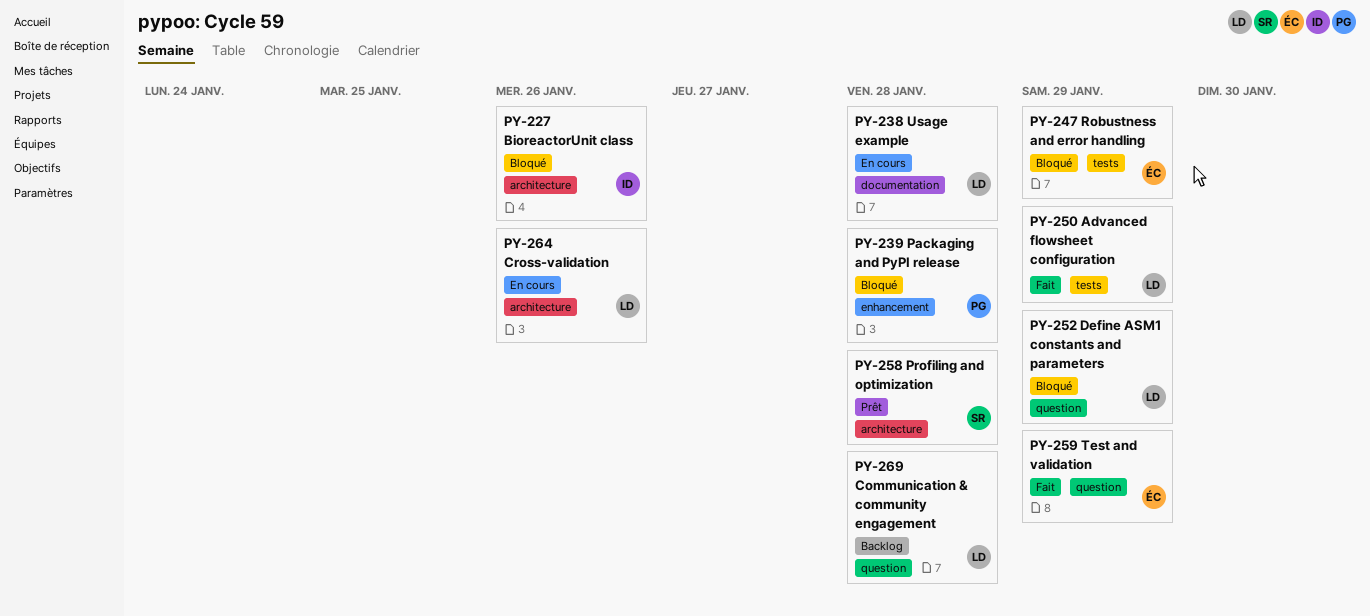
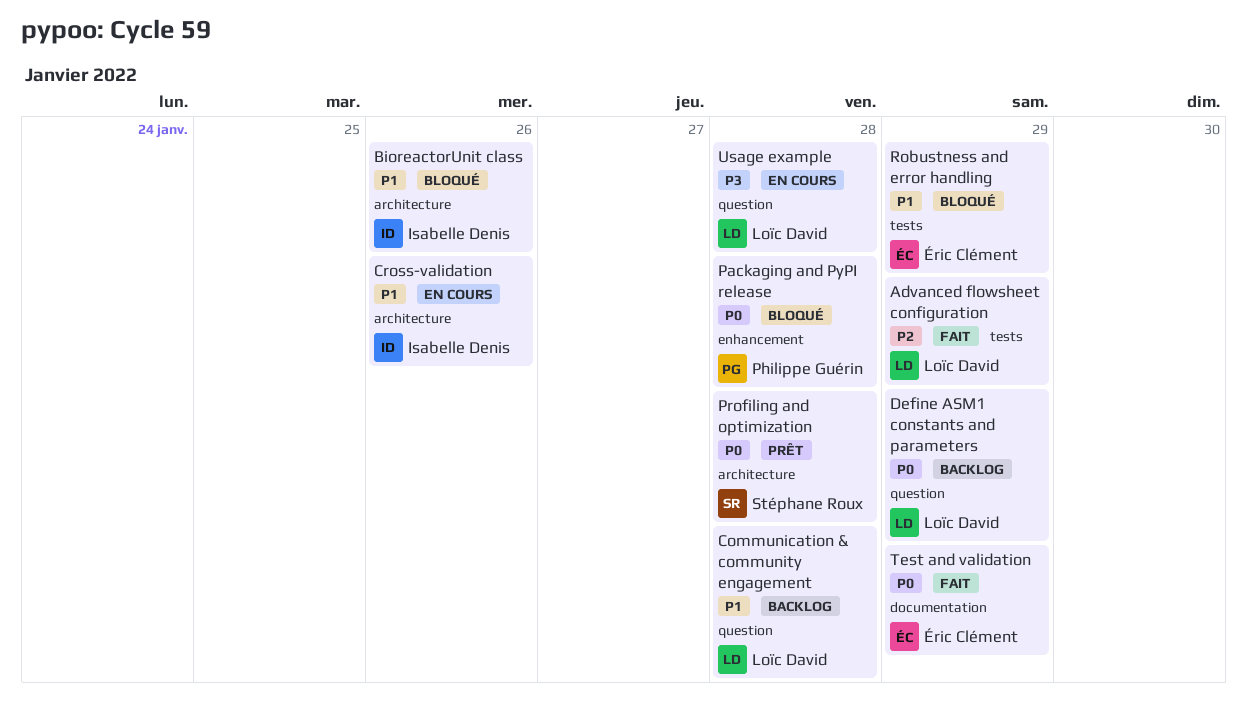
Cross-validation, owner: Loïc David -> Isabelle Denis
Define ASM1 constants and parameters, status: Bloqué -> Backlog
Test and validation, label: question -> documentation
Usage example, label: documentation -> question

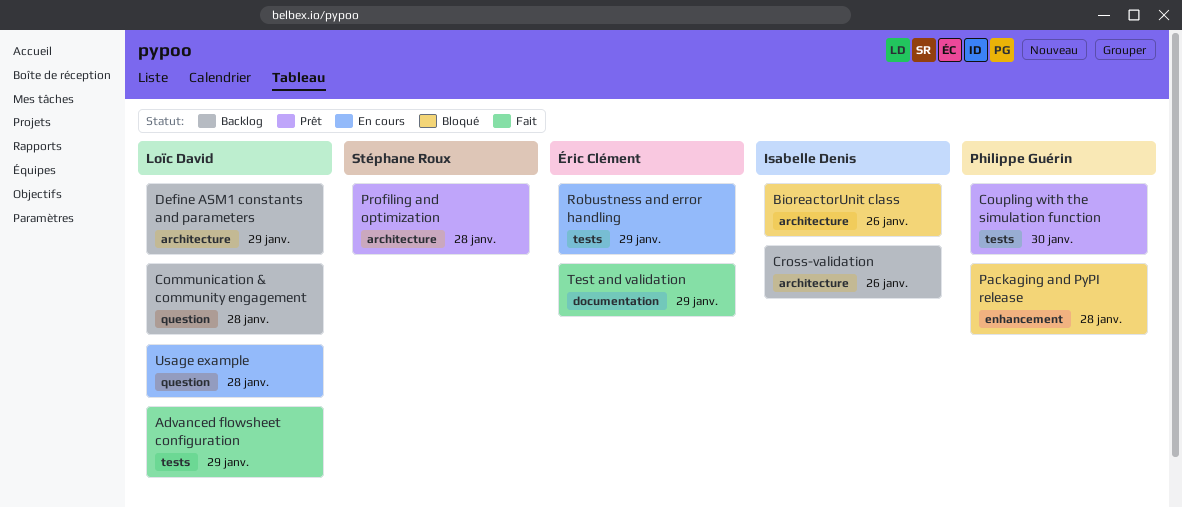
Coupling with the simulation function: none -> present
Cross-validation, status: En cours -> Backlog
Define ASM1 constants and parameters, label: question -> architecture
Robustness and error handling, status: Bloqué -> En cours

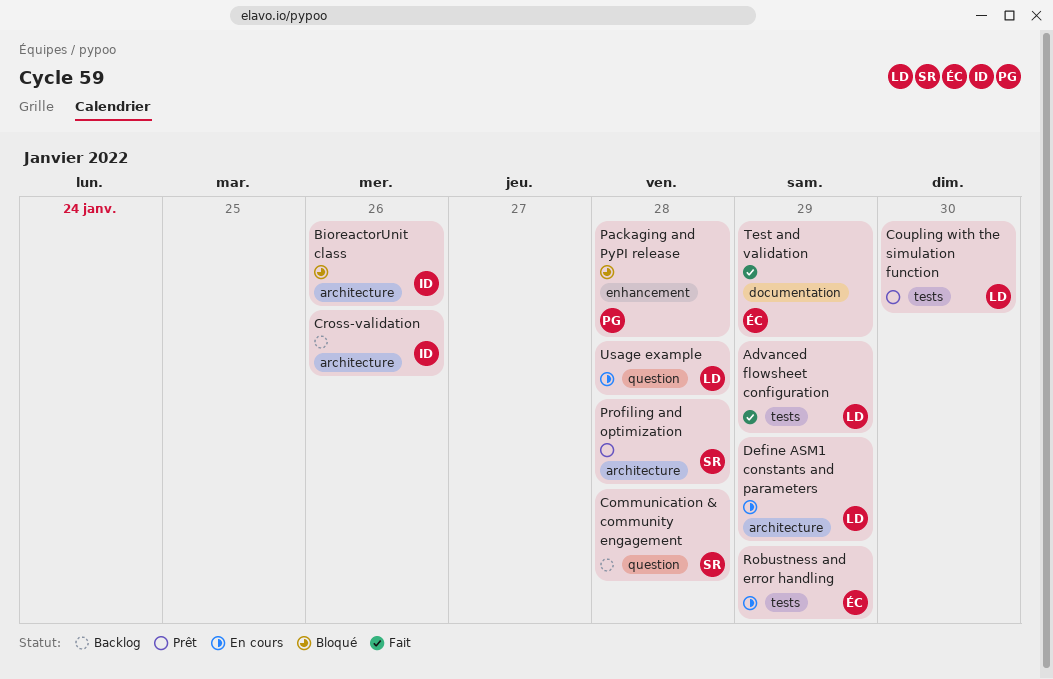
Communication & community engagement, owner: Loïc David -> Stéphane Roux
Coupling with the simulation function, owner: Philippe Guérin -> Loïc David
Define ASM1 constants and parameters, status: Backlog -> En cours

